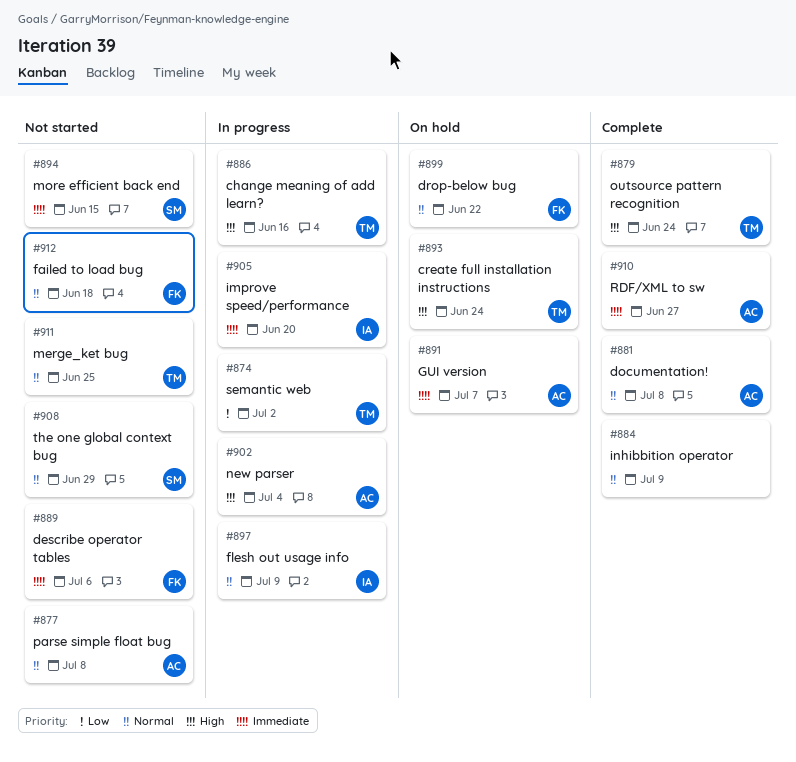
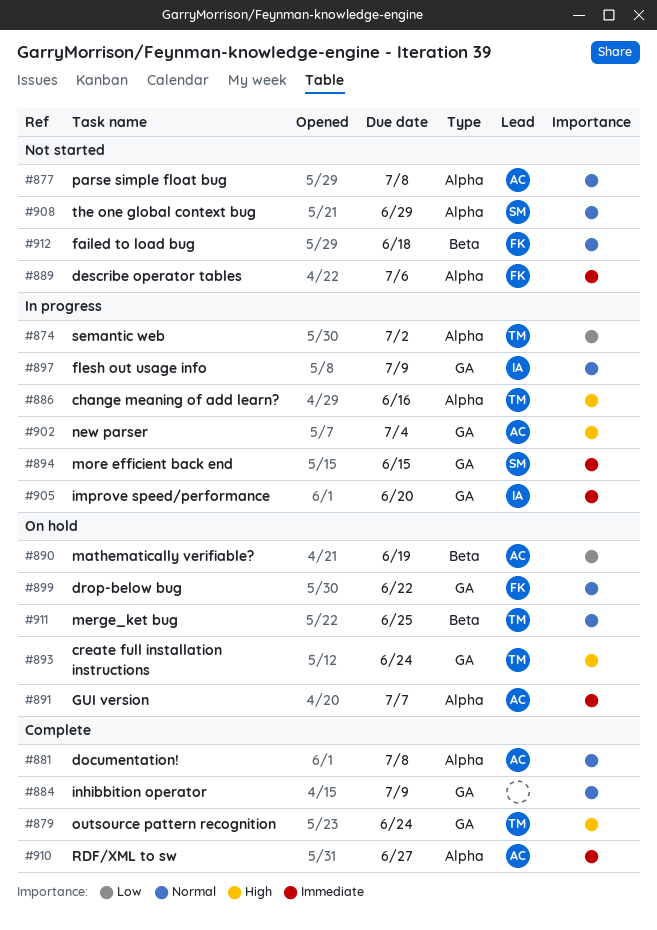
#890: none -> present
#894, status: Not started -> In progress
#911, status: Not started -> On hold

